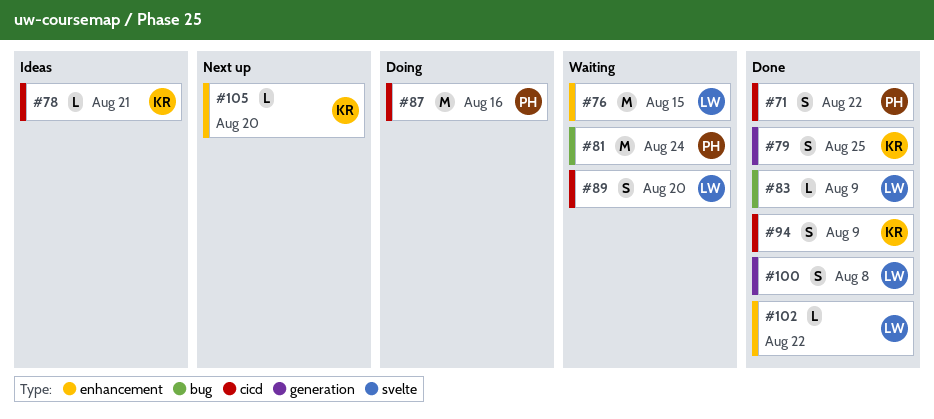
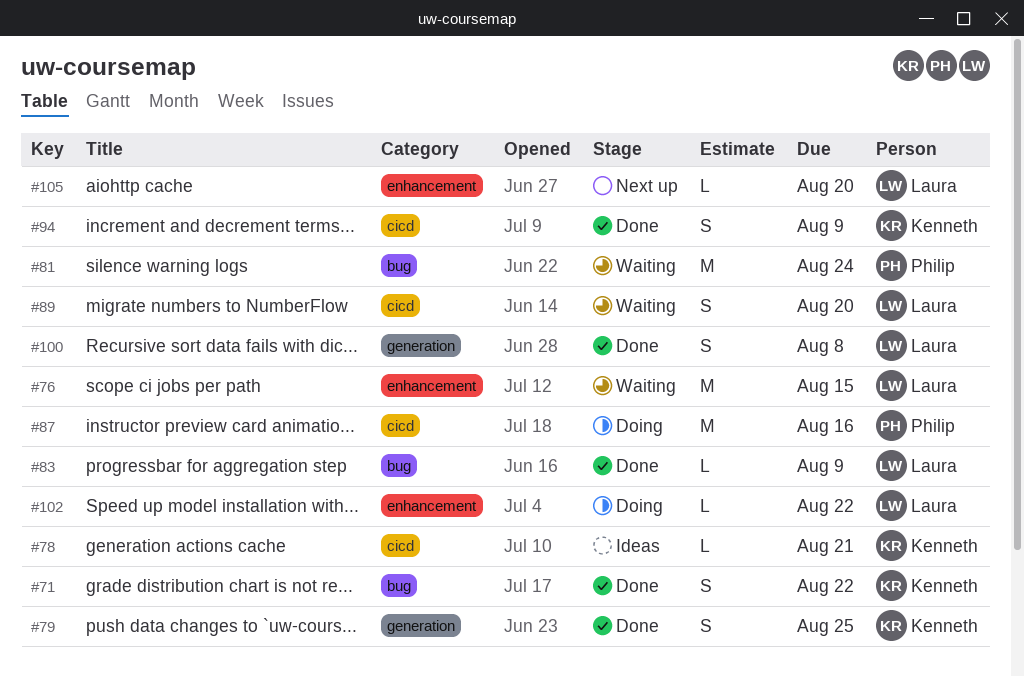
#71, owner: Philip -> Kenneth
#71, label: cicd -> bug
#102, status: Done -> Doing
#105, owner: Kenneth -> Laura

